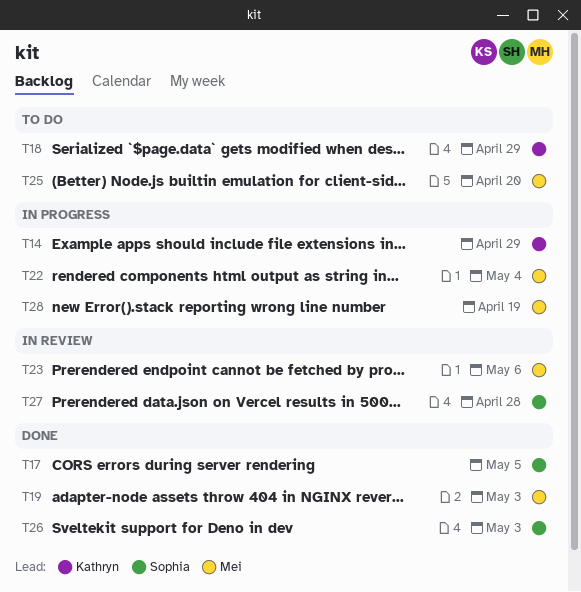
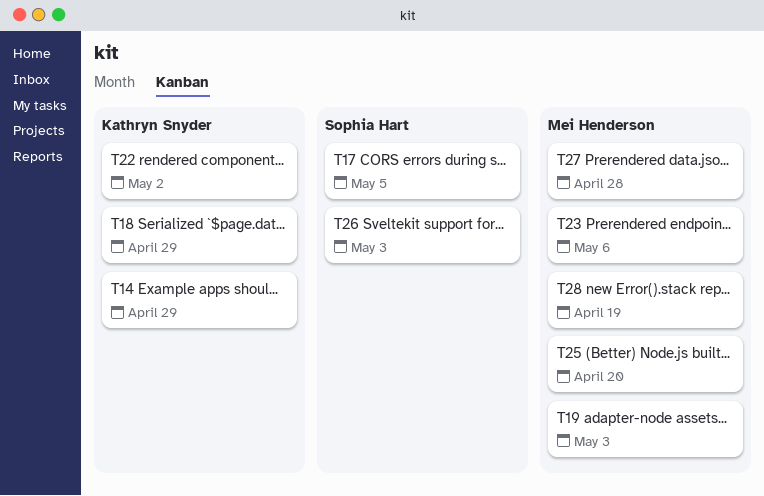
T22, owner: Mei Henderson -> Kathryn Snyder
T22, due: May 4 -> May 2
T27, owner: Sophia Hart -> Mei Henderson

